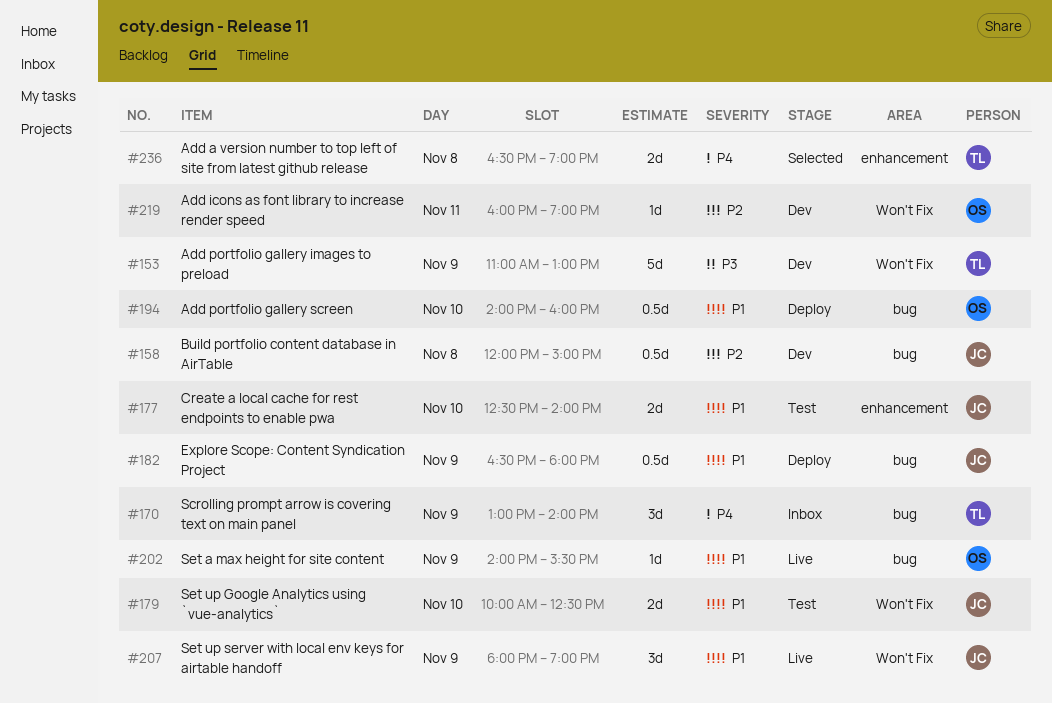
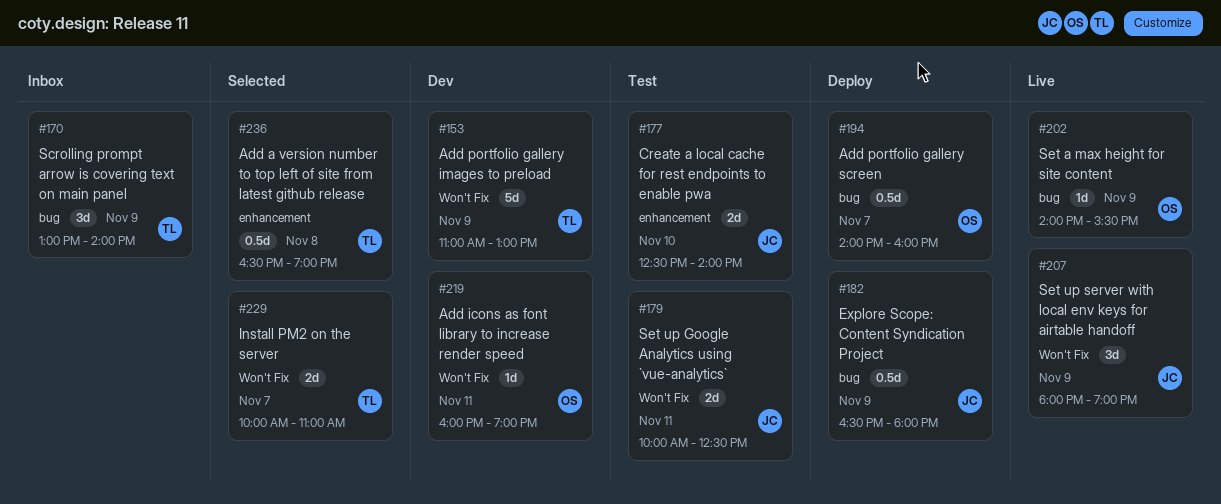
#158: present -> none
#179, day: Nov 10 -> Nov 11
#194, day: Nov 10 -> Nov 7
#229: none -> present
#236, estimate: 2d -> 0.5d

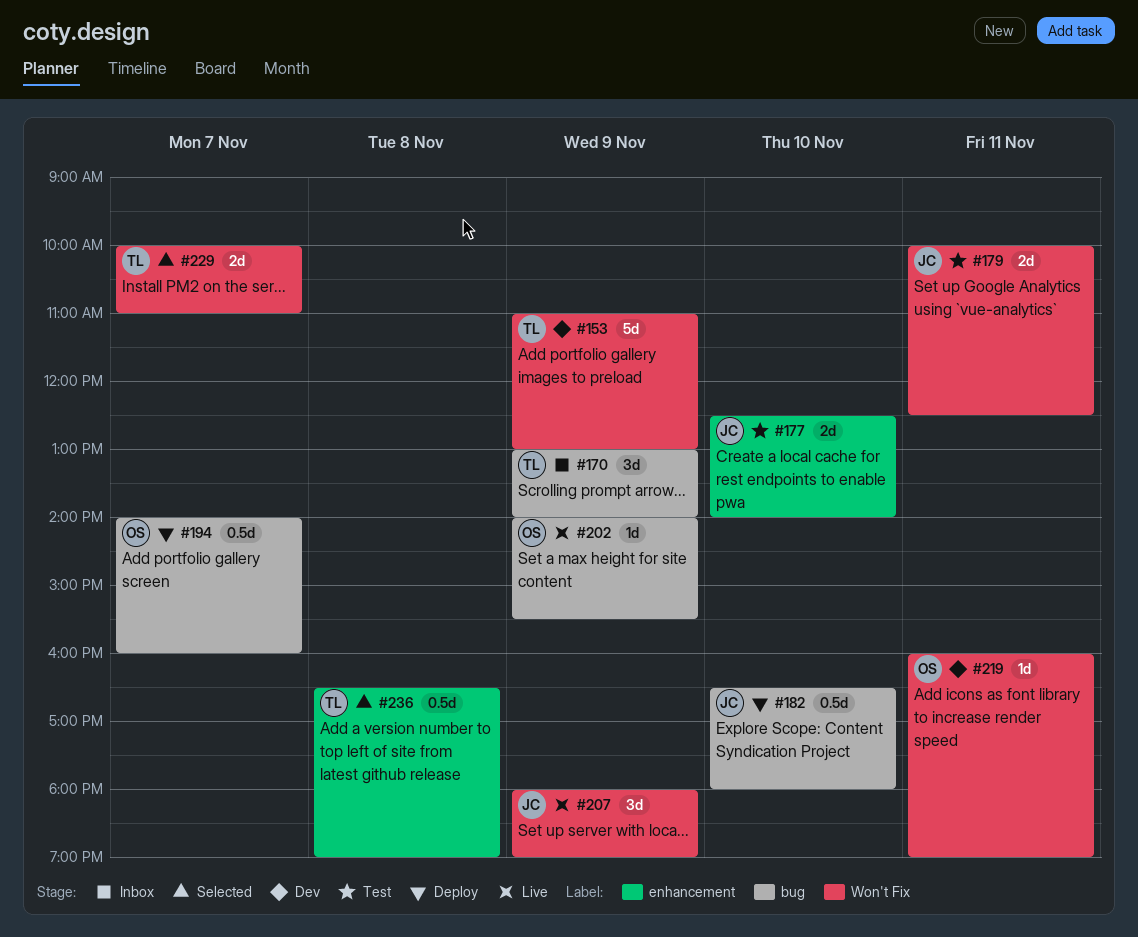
#182, day: Nov 9 -> Nov 10

